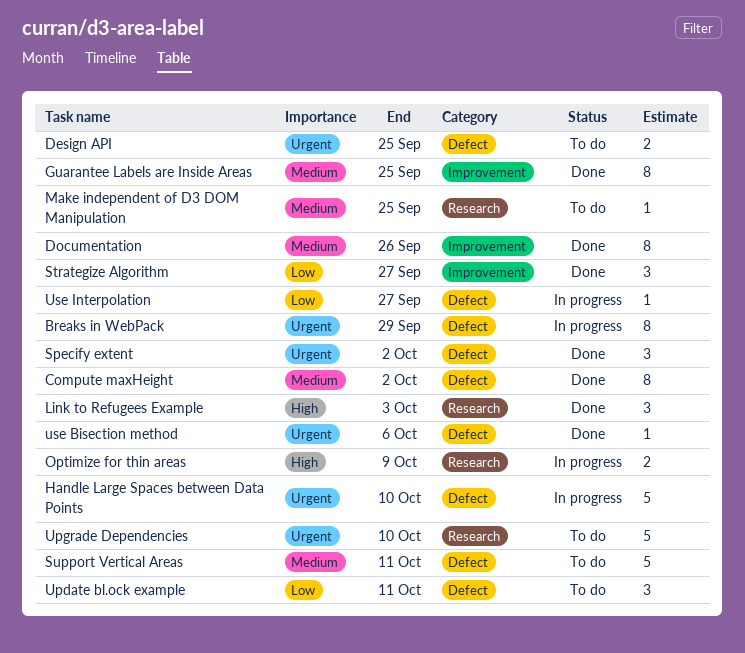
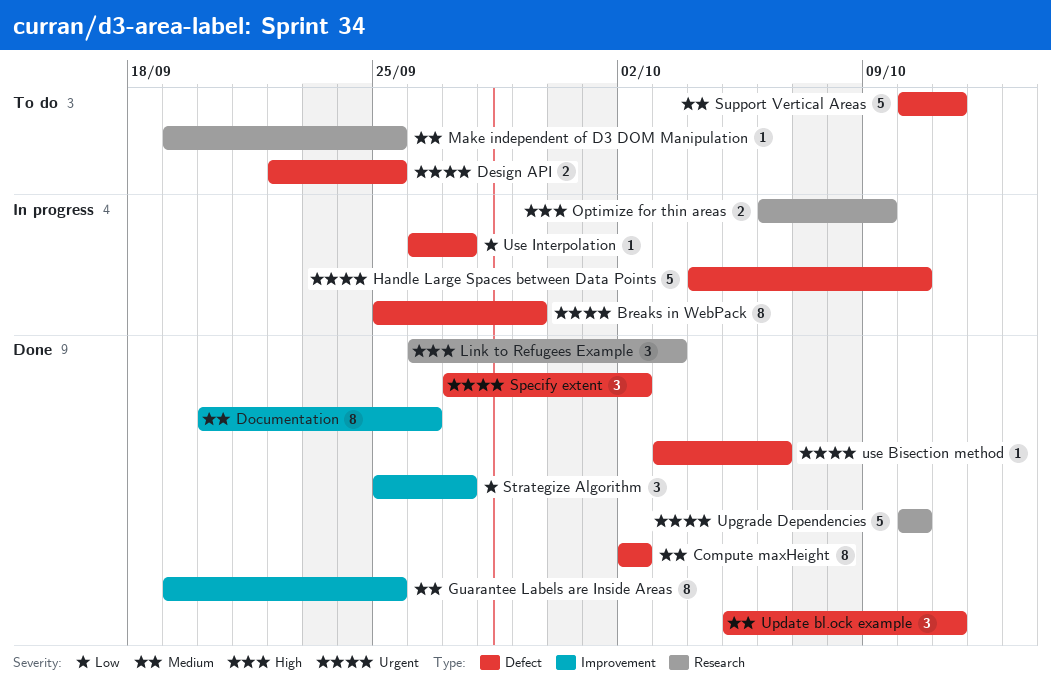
Update bl.ock example, status: To do -> Done
Update bl.ock example, priority: Low -> Medium
Upgrade Dependencies, status: To do -> Done

